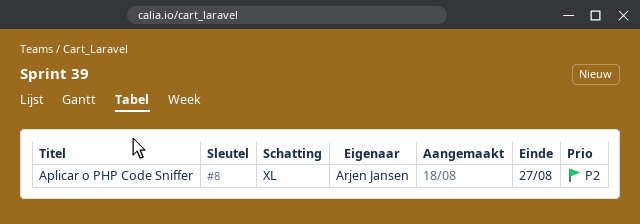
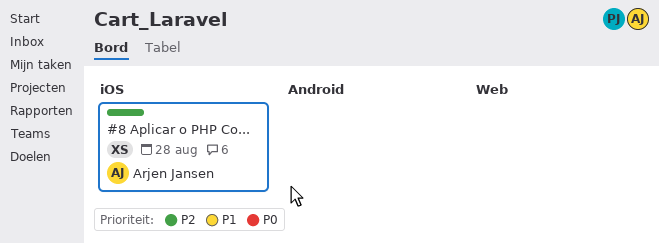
#8, estimate: XL -> XS
#8, due: Aug 27 -> Aug 28

